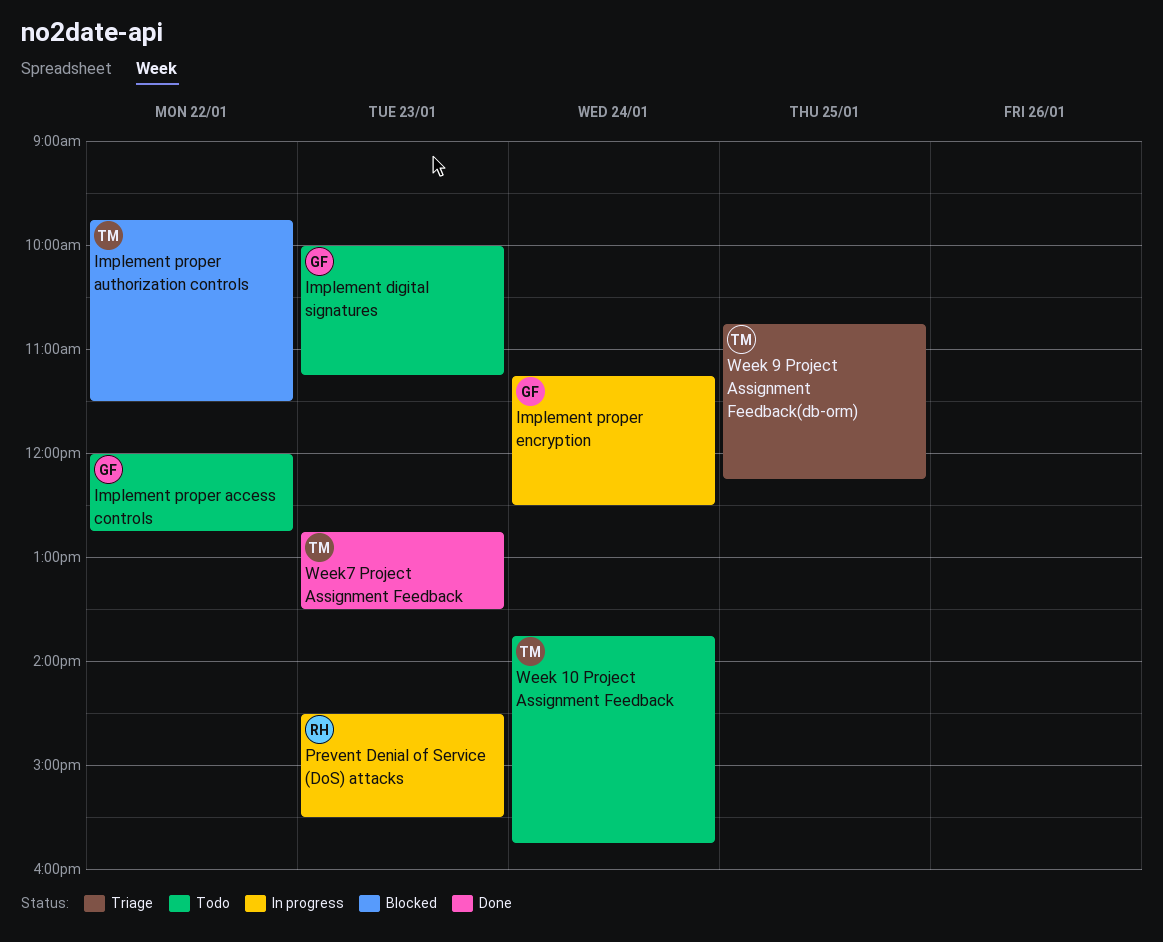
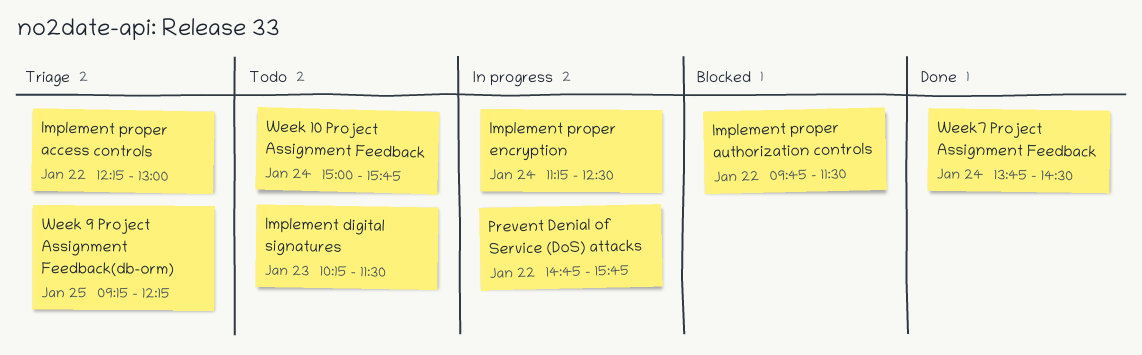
Implement digital signatures, begins: 10:00 -> 10:15
Implement digital signatures, ends: 11:15 -> 11:30
Implement proper access controls, status: Todo -> Triage
Implement proper access controls, begins: 12:00 -> 12:15
Implement proper access controls, ends: 12:45 -> 13:00
Prevent Denial of Service (DoS) attacks, day: Jan 23 -> Jan 22
Prevent Denial of Service (DoS) attacks, begins: 14:30 -> 14:45
Prevent Denial of Service (DoS) attacks, ends: 15:30 -> 15:45
Week 10 Project Assignment Feedback, begins: 13:45 -> 15:00
Week 9 Project Assignment Feedback(db-orm), begins: 10:45 -> 09:15
Week7 Project Assignment Feedback, day: Jan 23 -> Jan 24
Week7 Project Assignment Feedback, begins: 12:45 -> 13:45
Week7 Project Assignment Feedback, ends: 13:30 -> 14:30

